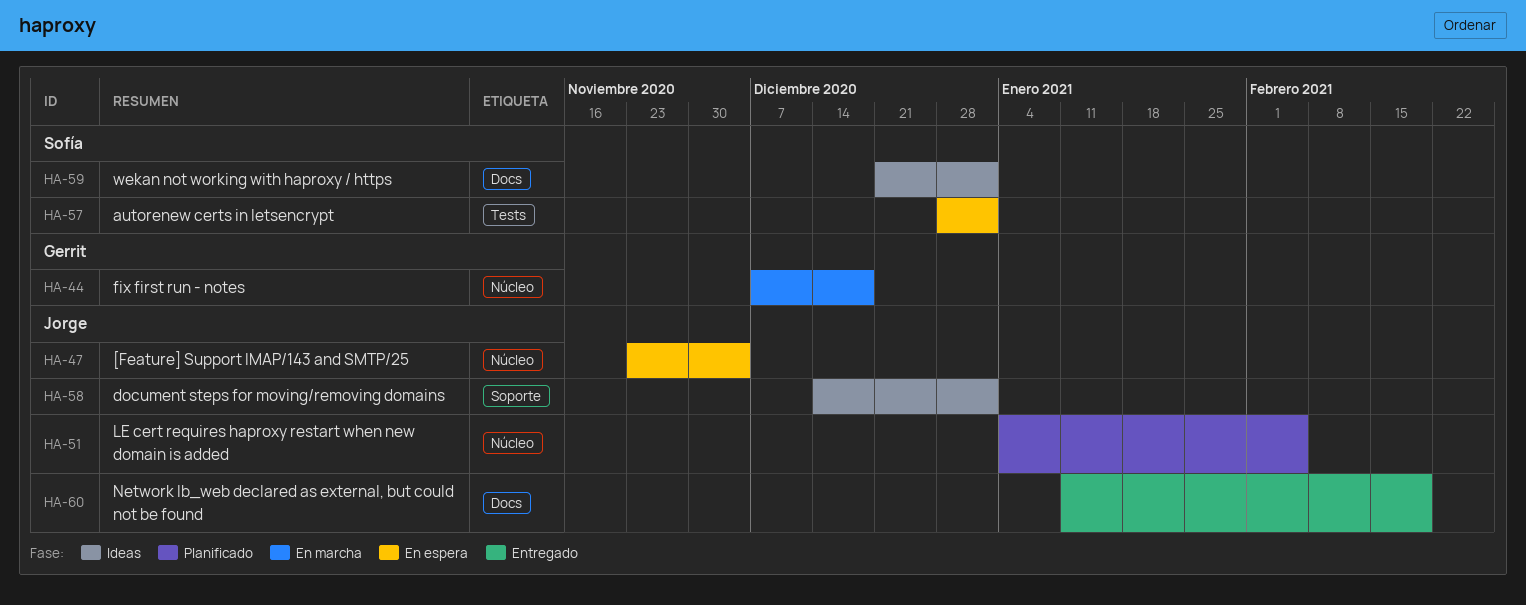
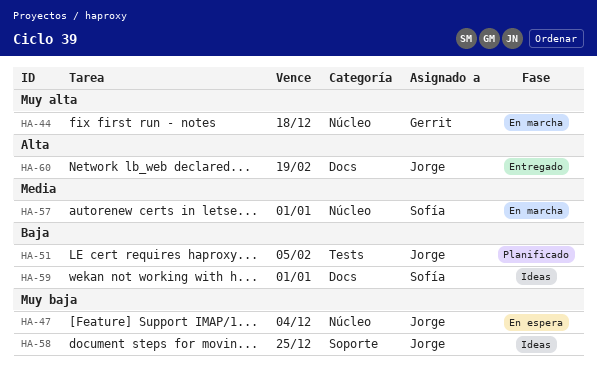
HA-51, label: Núcleo -> Tests
HA-57, status: En espera -> En marcha
HA-57, label: Tests -> Núcleo
HA-58, due: Jan 1 -> Dec 25

